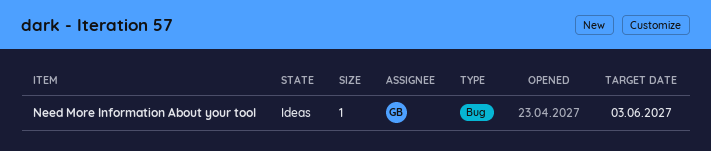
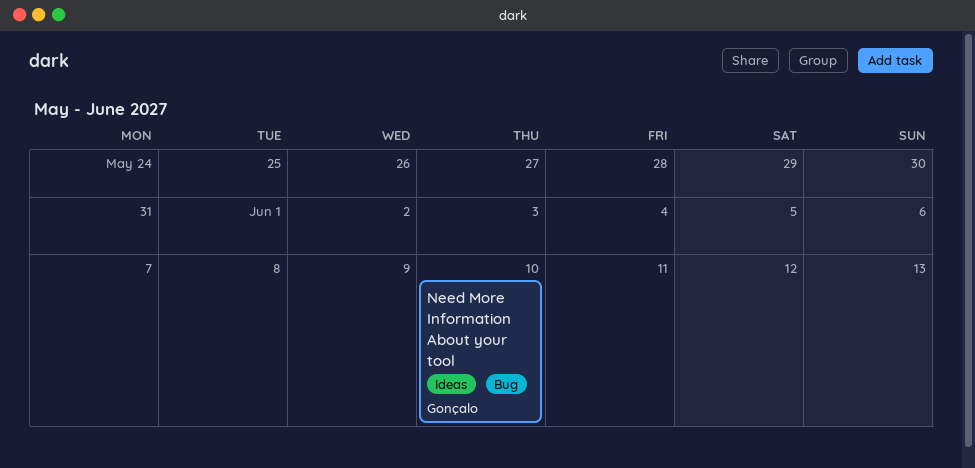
Need More Information About your tool, due: Jun 3 -> Jun 10

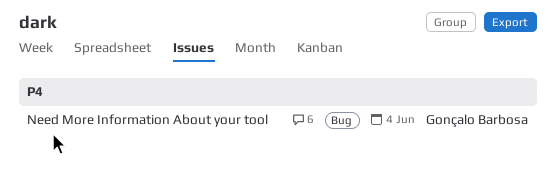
Need More Information About your tool, due: Jun 10 -> Jun 4

